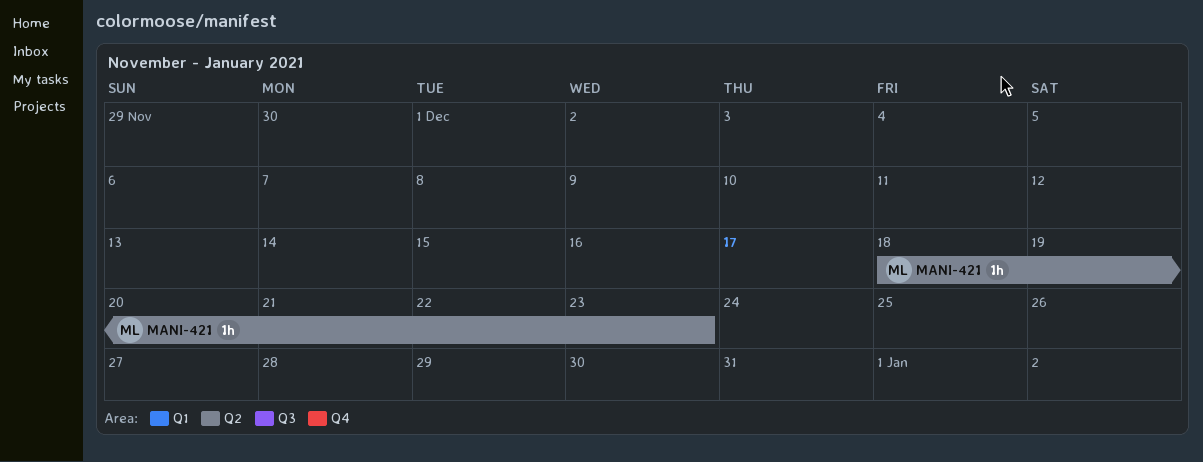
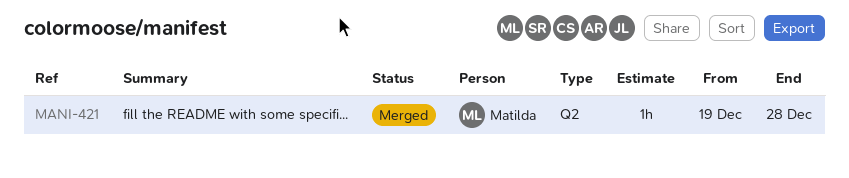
MANI-421, start: Dec 18 -> Dec 19
MANI-421, due: Dec 23 -> Dec 28

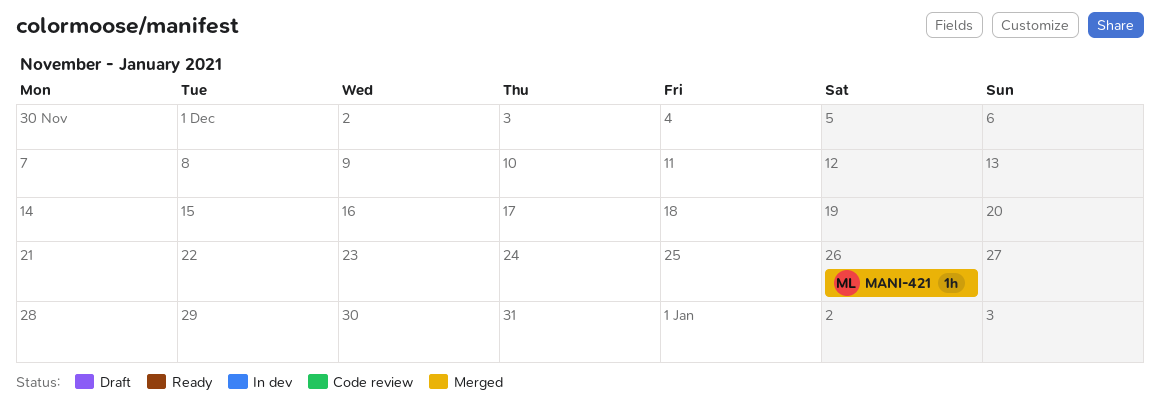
MANI-421, start: Dec 19 -> Dec 26
MANI-421, due: Dec 28 -> Dec 26

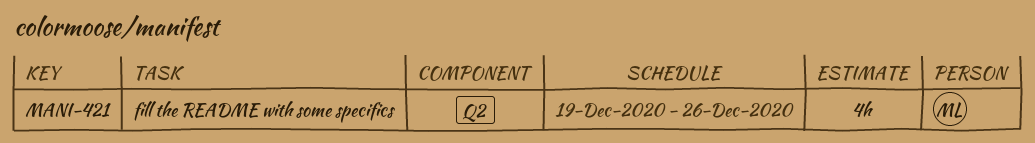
MANI-421, estimate: 1h -> 4h
MANI-421, start: Dec 26 -> Dec 19

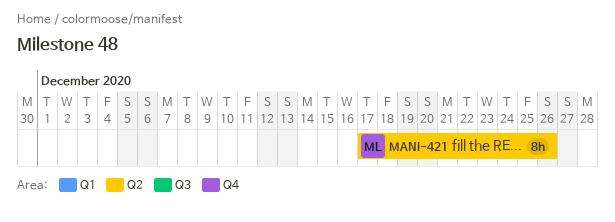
MANI-421, estimate: 4h -> 8h
MANI-421, start: Dec 19 -> Dec 17

